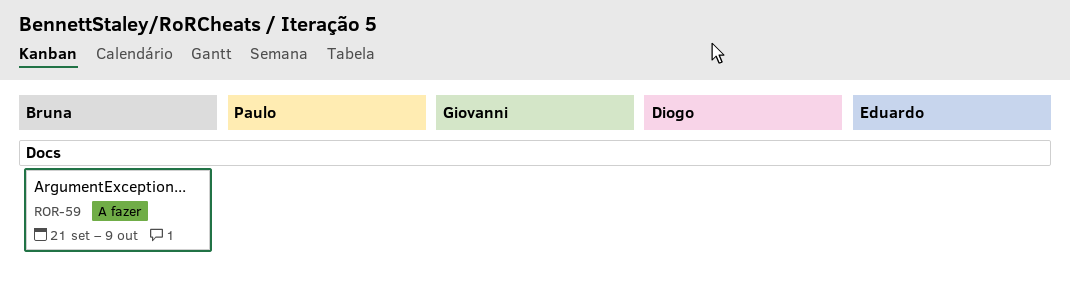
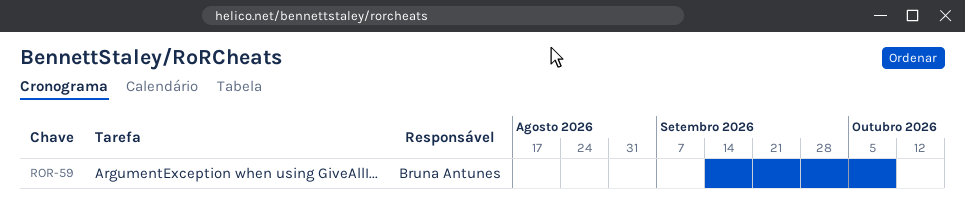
ROR-59, start: Sep 21 -> Sep 14

